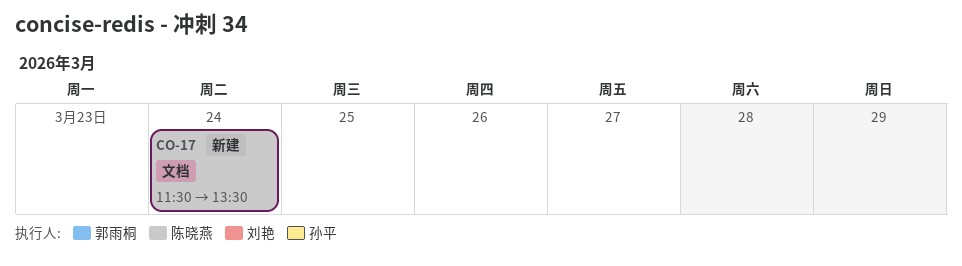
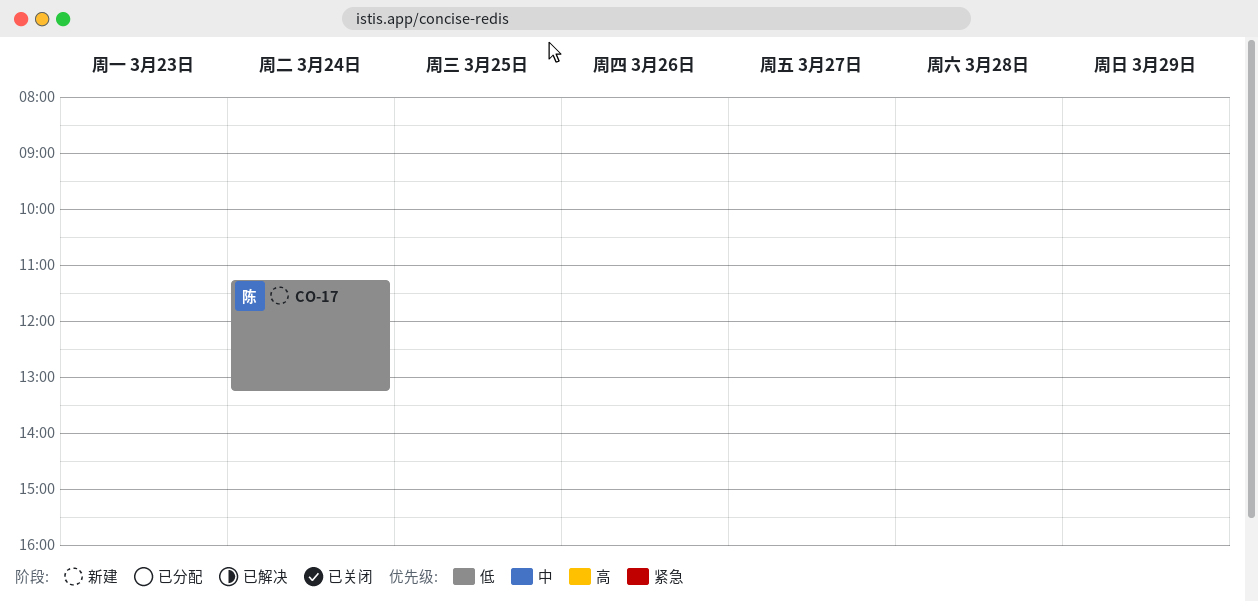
CO-17, begins: 11:30 -> 11:15
CO-17, ends: 13:30 -> 13:15

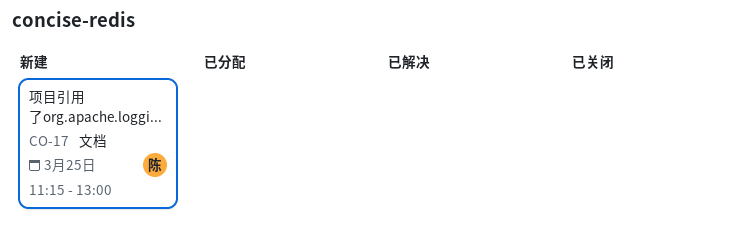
CO-17, day: Mar 24 -> Mar 25
CO-17, ends: 13:15 -> 13:00

